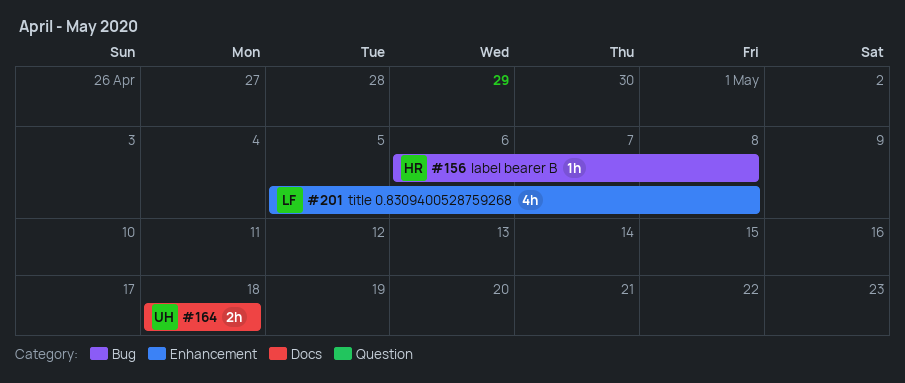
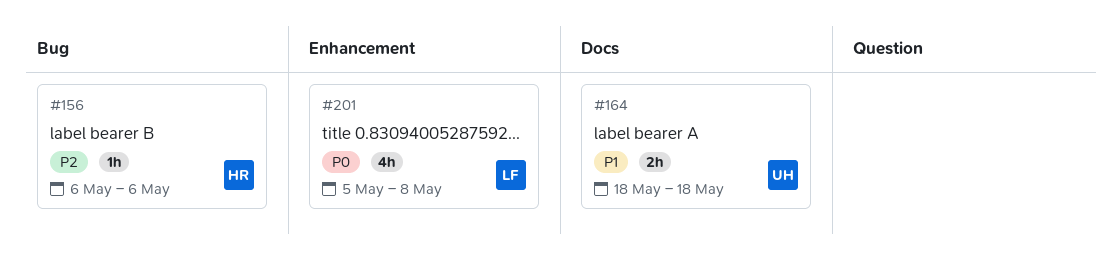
#156, due: May 8 -> May 6

